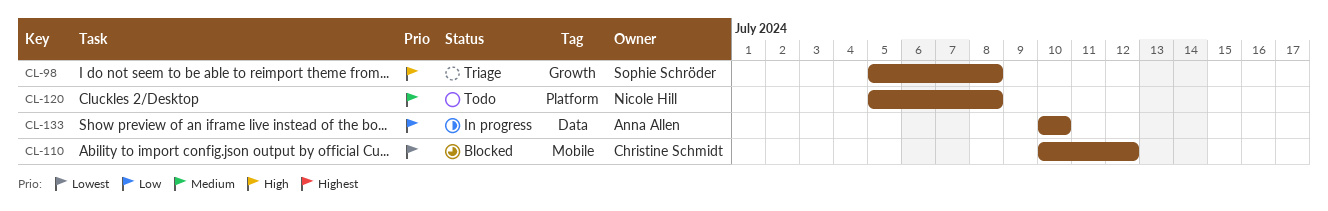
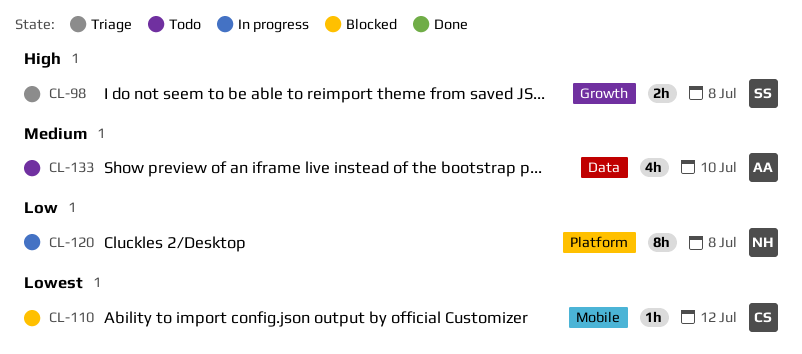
CL-120, status: Todo -> In progress
CL-120, priority: Medium -> Low
CL-133, status: In progress -> Todo
CL-133, priority: Low -> Medium

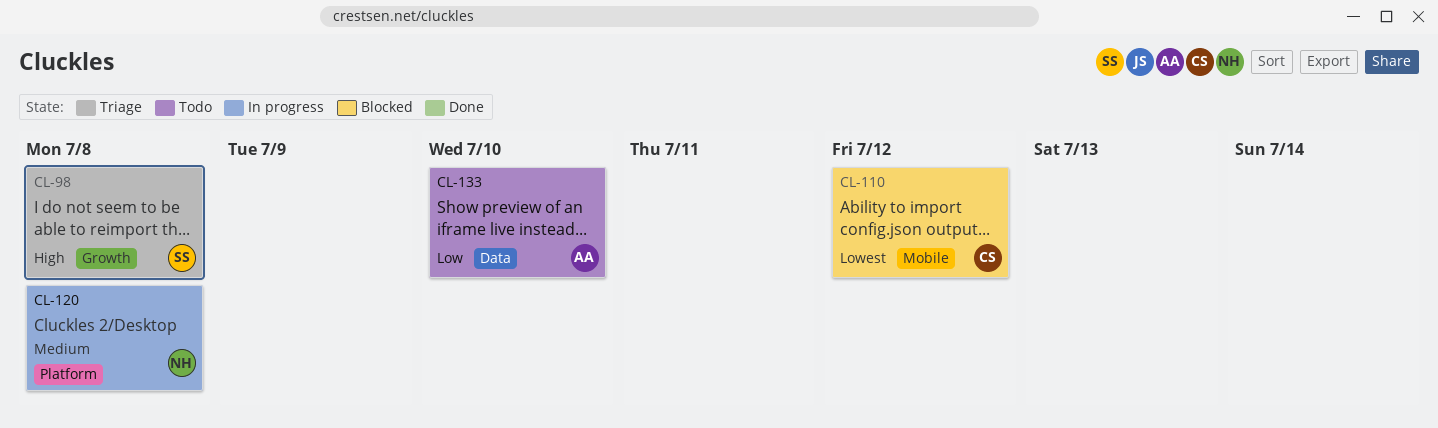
CL-120, priority: Low -> Medium
CL-133, priority: Medium -> Low

